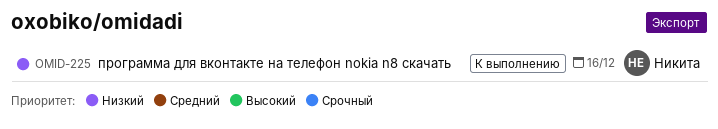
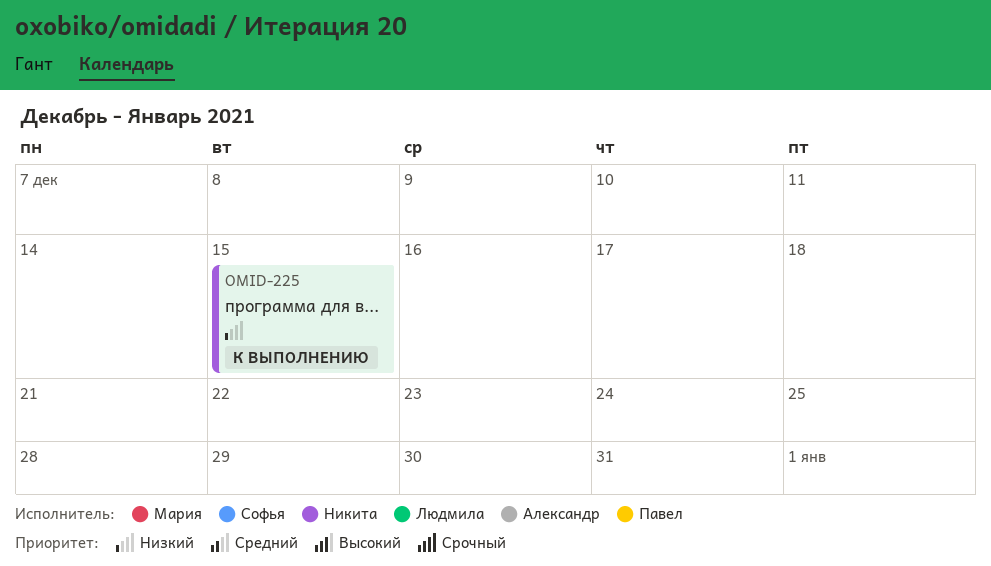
OMID-225, due: Dec 16 -> Dec 15

